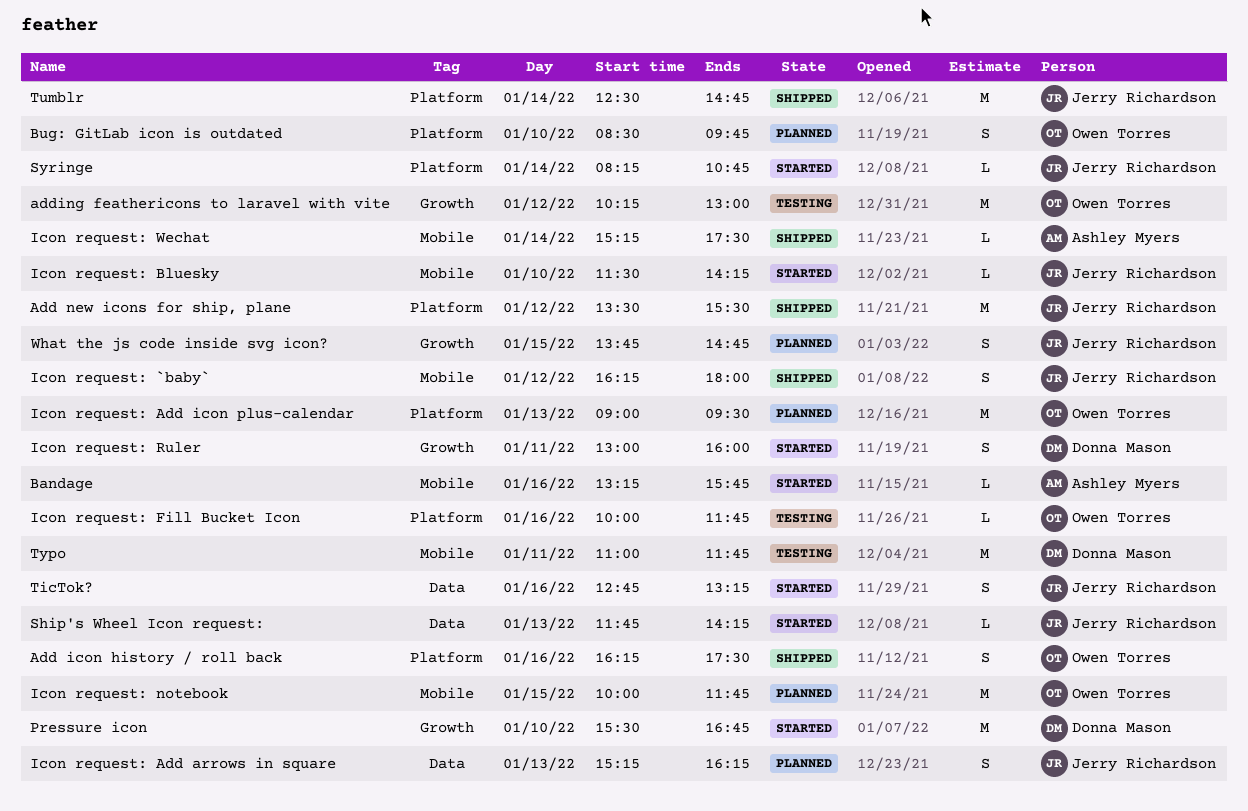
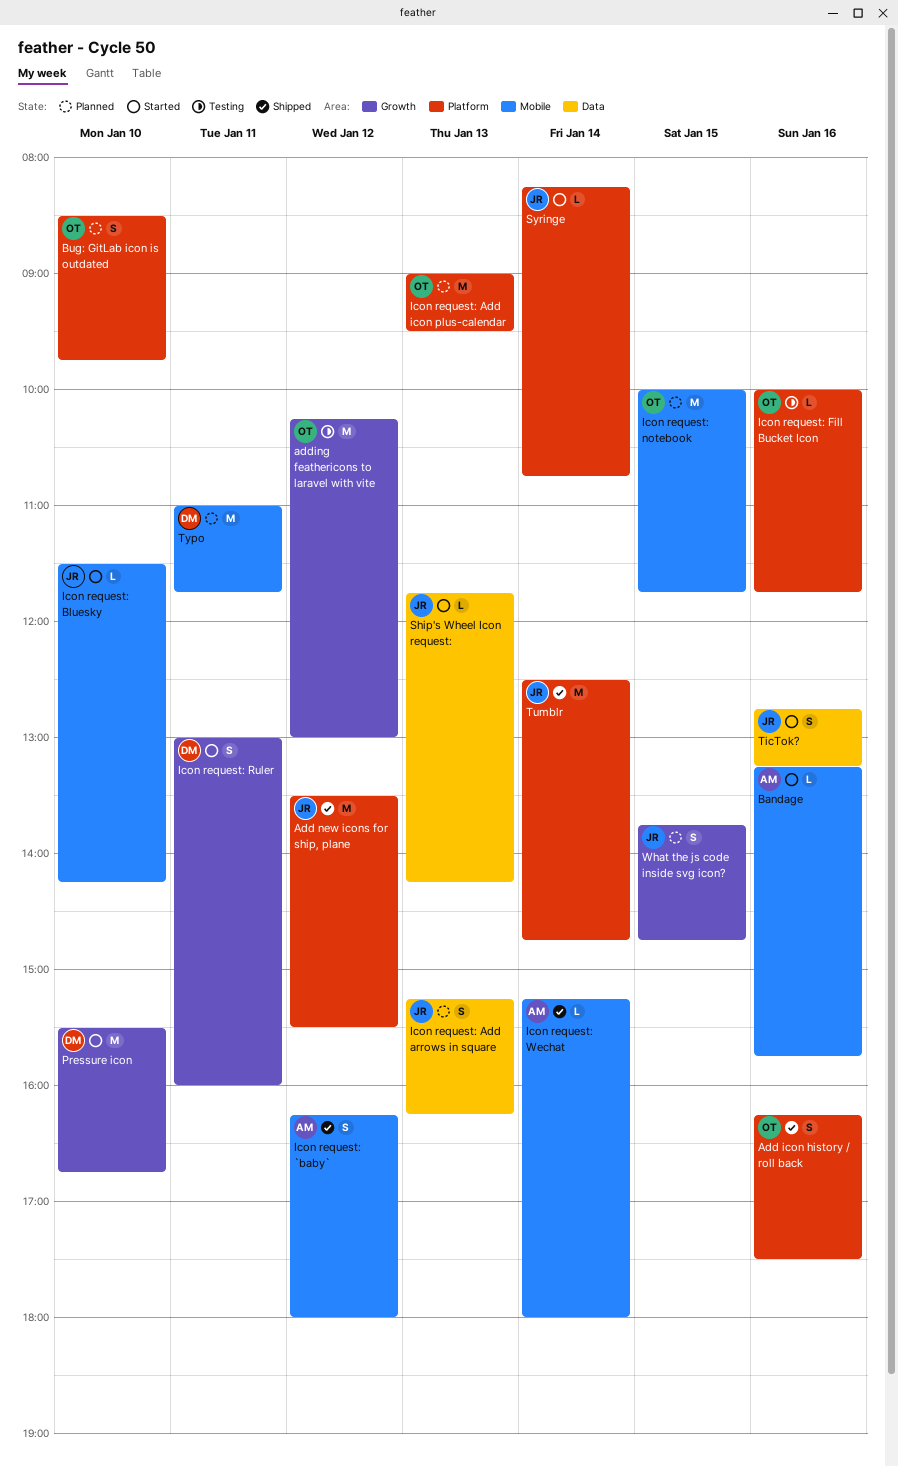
Icon request: `baby`, owner: Jerry Richardson -> Ashley Myers
Icon request: Wechat, ends: 17:30 -> 18:00
Typo, status: Testing -> Planned

